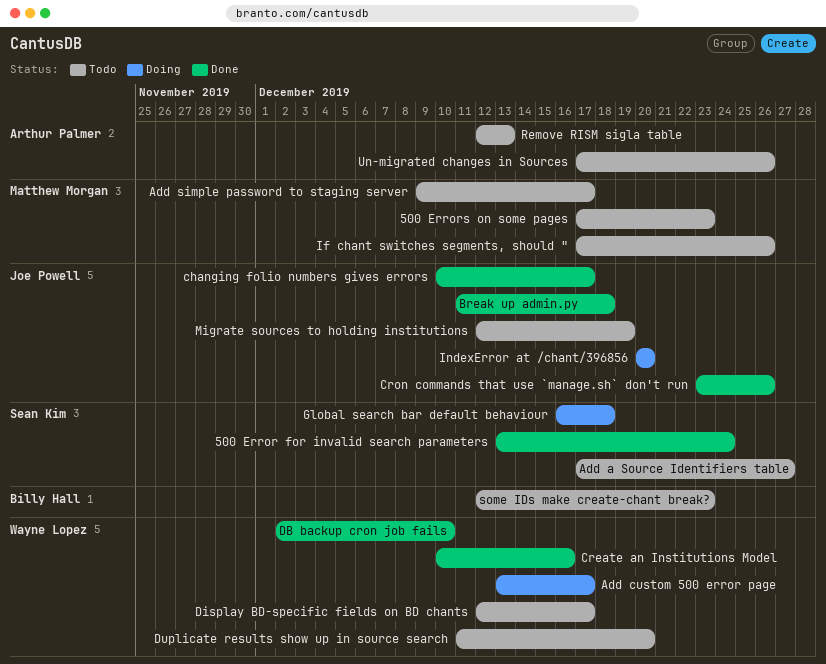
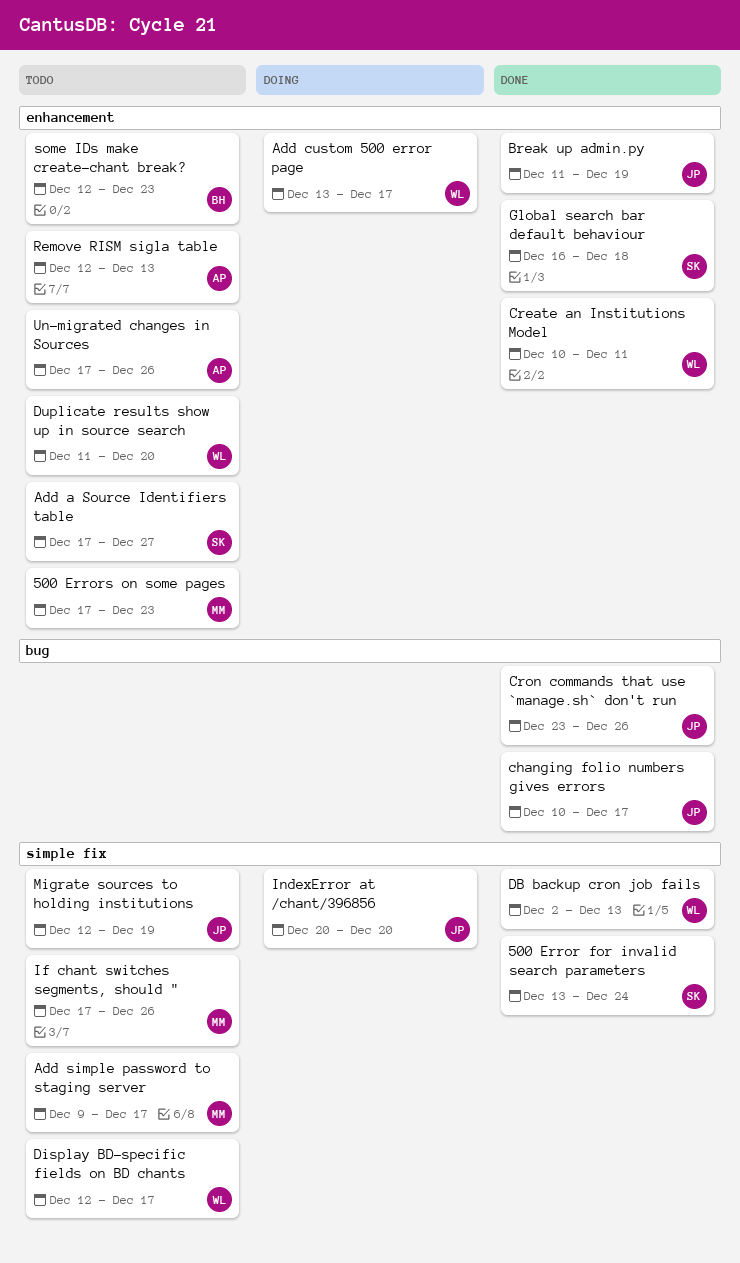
Break up admin.py, due: Dec 18 -> Dec 19
Create an Institutions Model, due: Dec 16 -> Dec 11
DB backup cron job fails, due: Dec 10 -> Dec 13
Global search bar default behaviour, status: Doing -> Done

